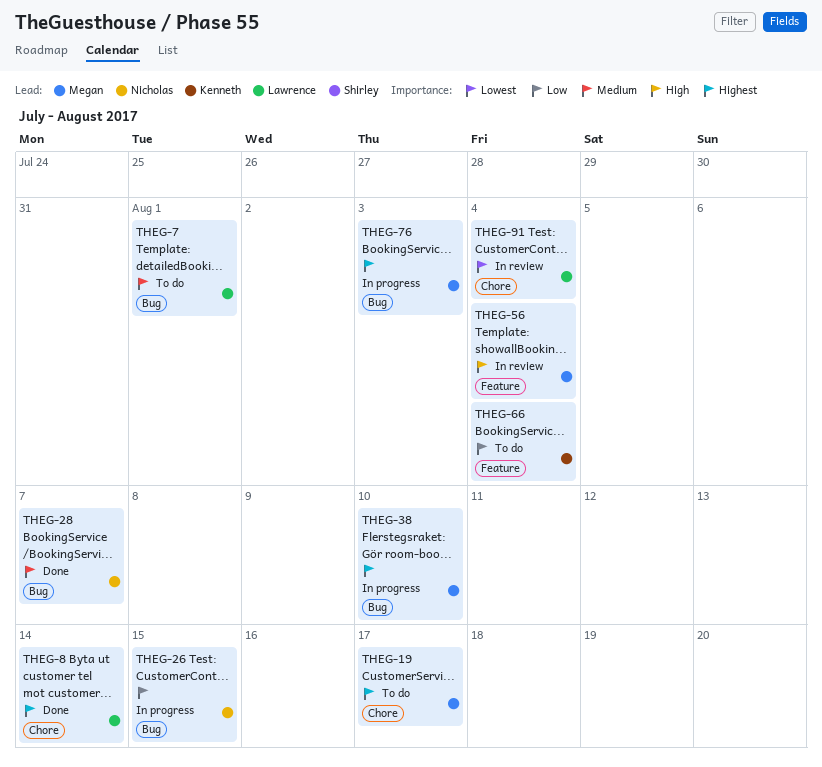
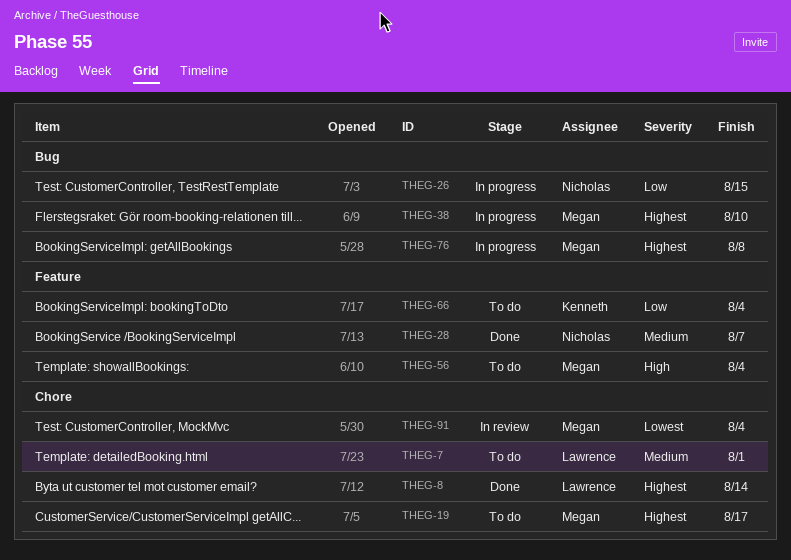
THEG-7, label: Bug -> Chore
THEG-28, label: Bug -> Feature
THEG-56, status: In review -> To do
THEG-76, due: Aug 3 -> Aug 8
THEG-91, owner: Lawrence -> Megan

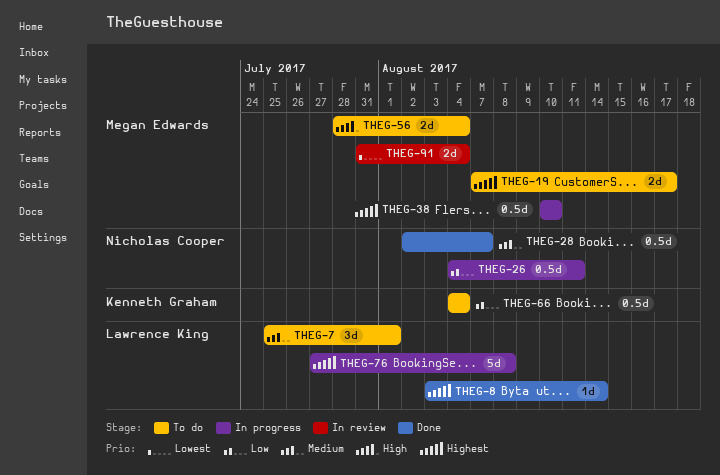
THEG-26, due: Aug 15 -> Aug 11
THEG-76, owner: Megan Edwards -> Lawrence King

